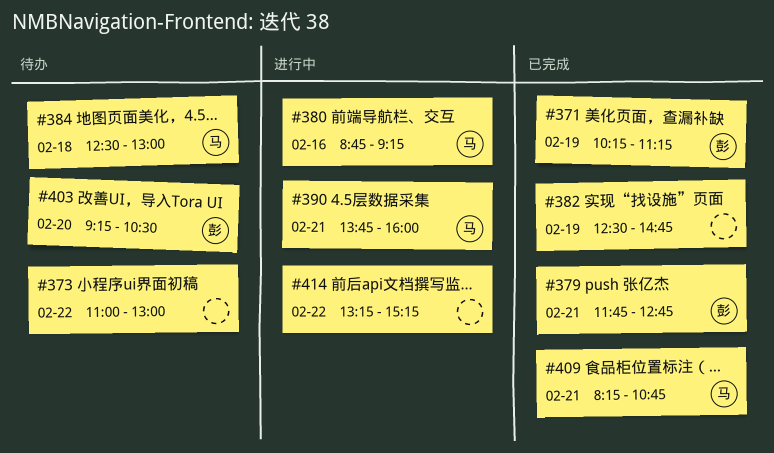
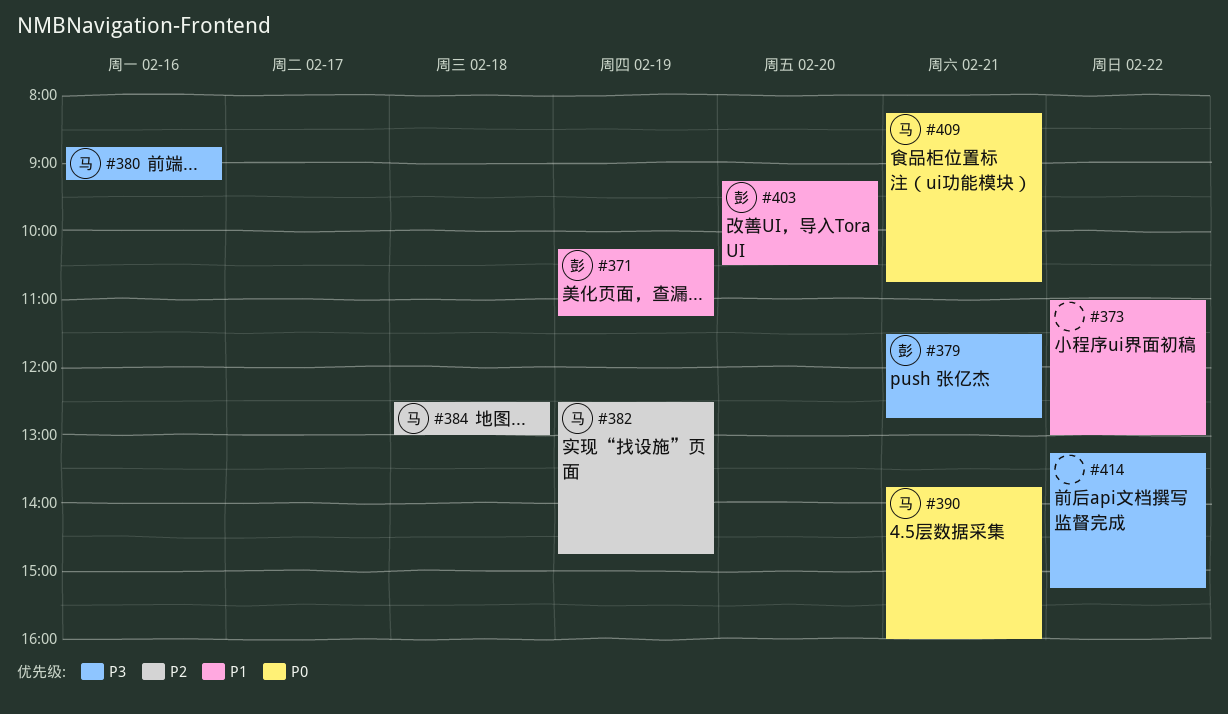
#379, begins: 11:45 -> 11:30
#382, owner: none -> 马

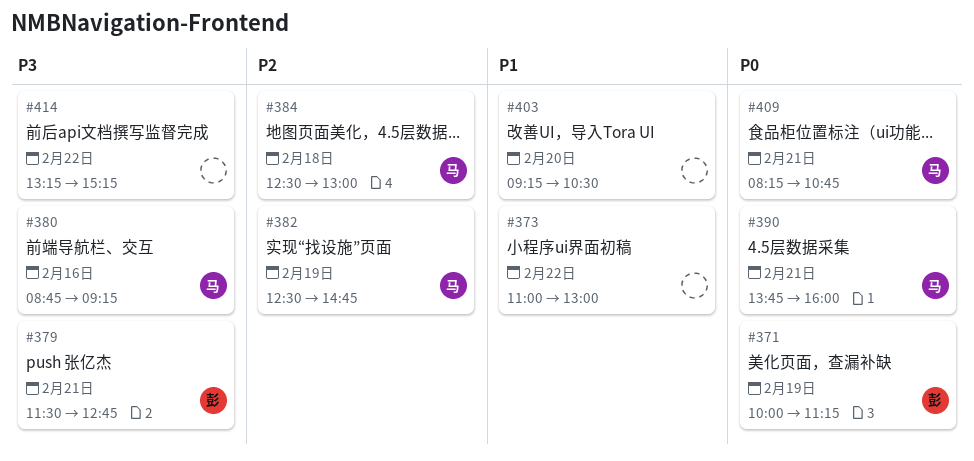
#371, priority: P1 -> P0
#371, begins: 10:15 -> 10:00
#403, owner: 彭 -> none

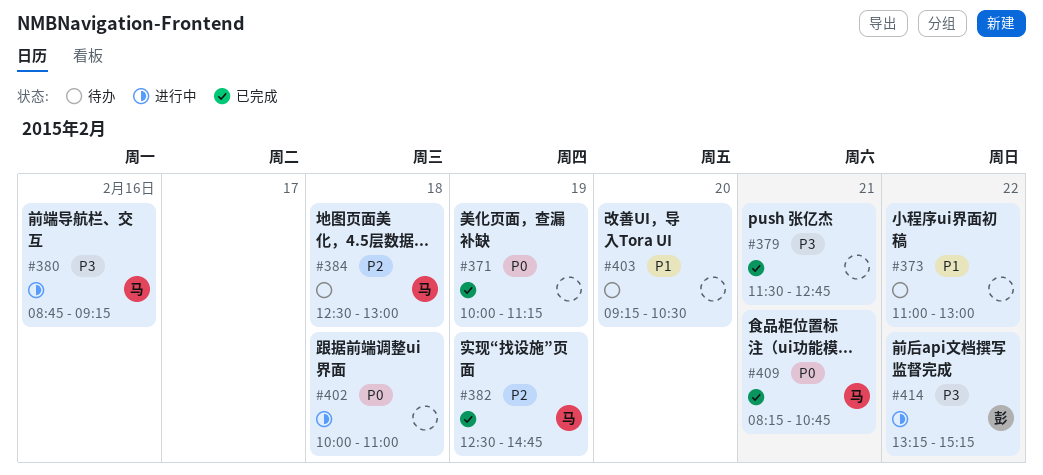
#371, owner: 彭 -> none
#379, owner: 彭 -> none
#390: present -> none
#402: none -> present
#414, owner: none -> 彭

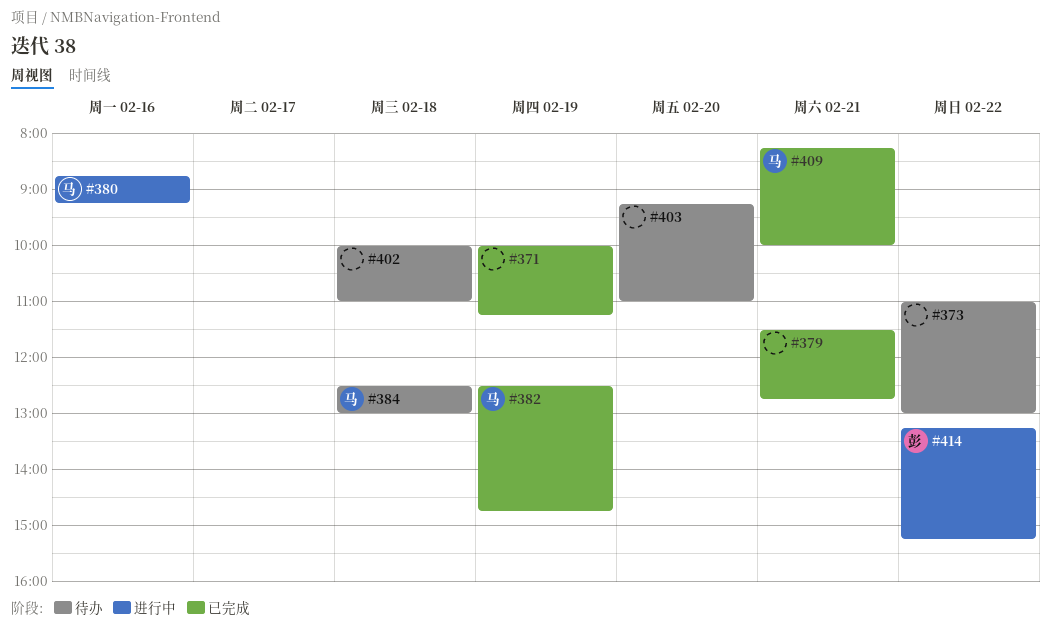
#402, status: 进行中 -> 待办
#403, ends: 10:30 -> 11:00
#409, ends: 10:45 -> 10:00

